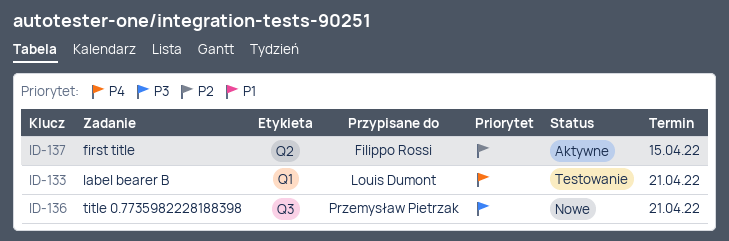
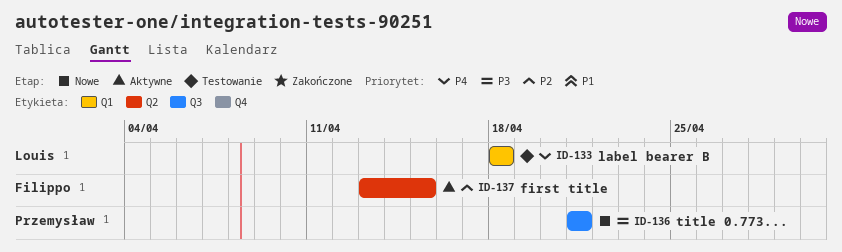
ID-133, due: Apr 21 -> Apr 18

